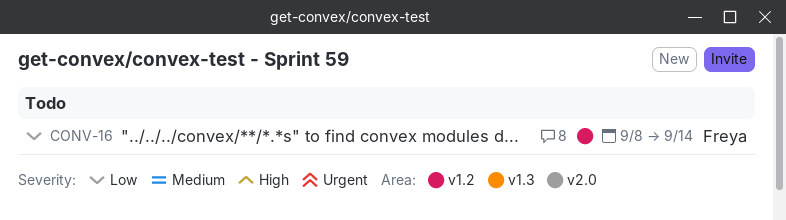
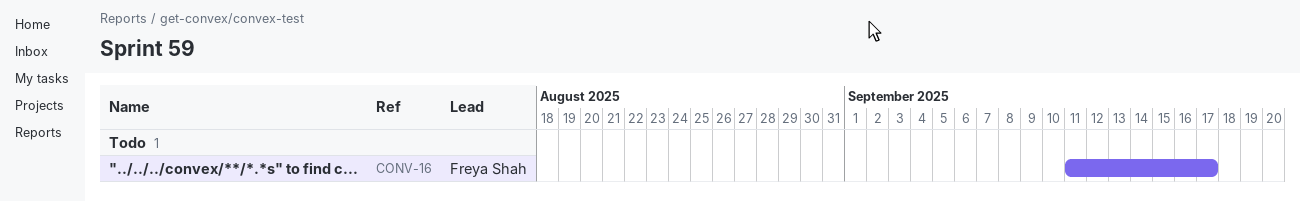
CONV-16, start: Sep 8 -> Sep 11
CONV-16, due: Sep 14 -> Sep 17

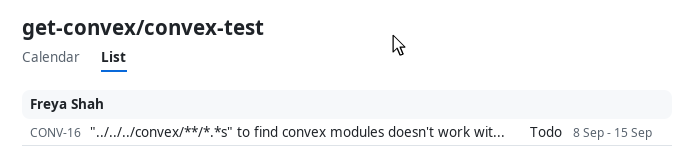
CONV-16, start: Sep 11 -> Sep 8
CONV-16, due: Sep 17 -> Sep 15

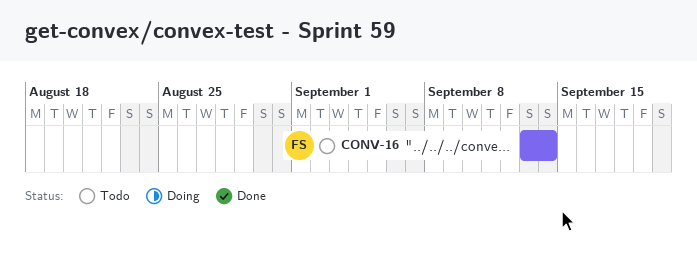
CONV-16, start: Sep 8 -> Sep 13
CONV-16, due: Sep 15 -> Sep 14

